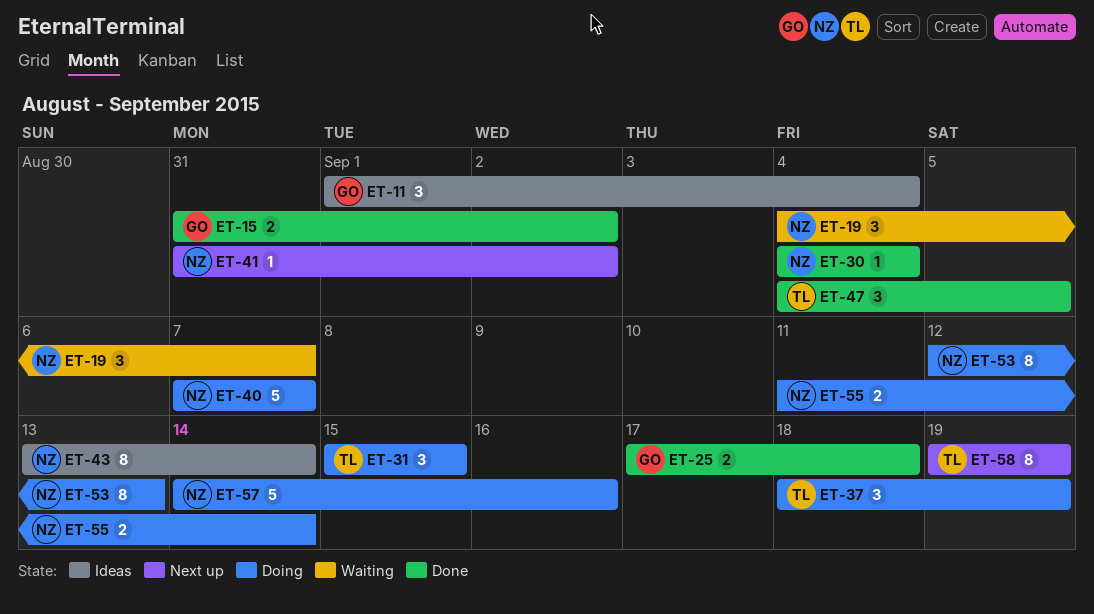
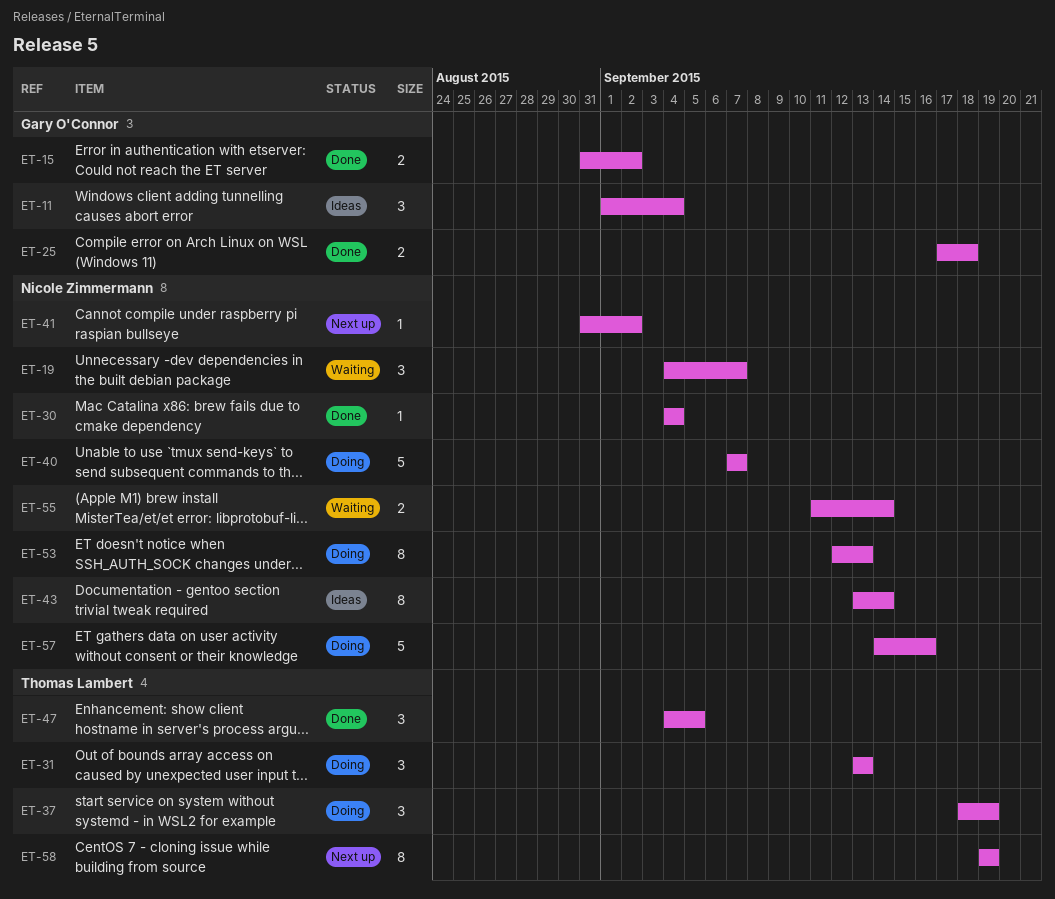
ET-31, start: Sep 15 -> Sep 13
ET-31, due: Sep 15 -> Sep 13
ET-55, status: Doing -> Waiting

